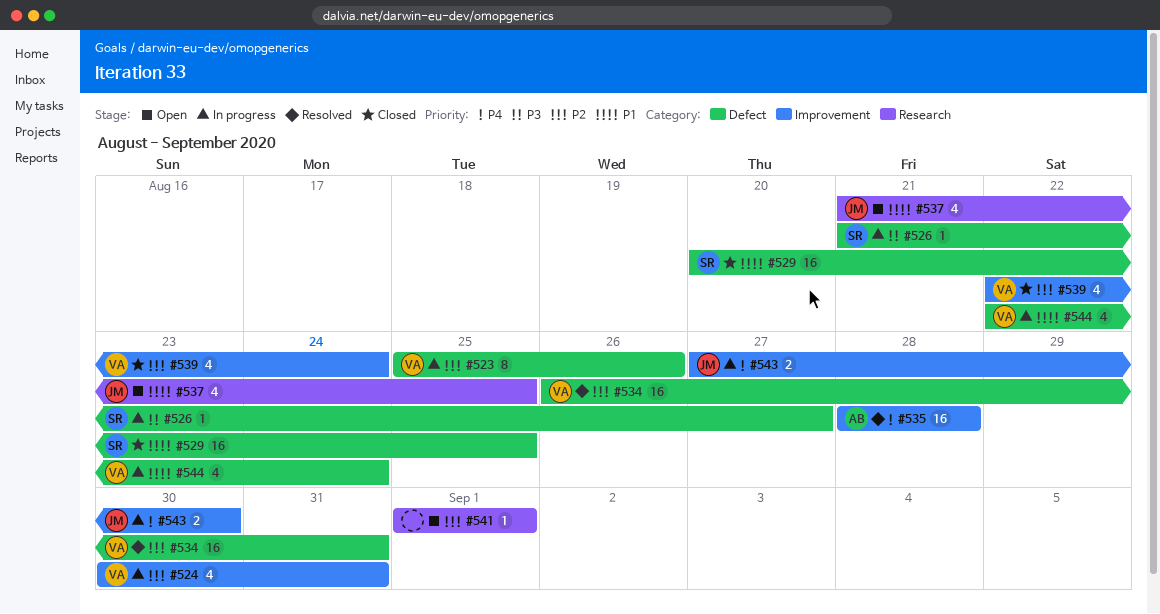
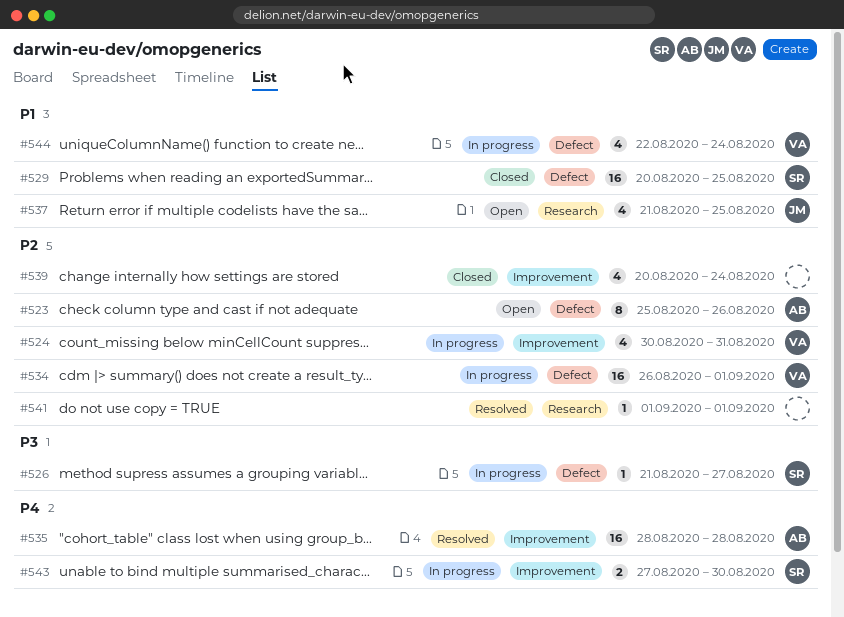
#523, status: In progress -> Open
#523, owner: VA -> AB
#534, status: Resolved -> In progress
#534, due: Aug 31 -> Sep 1
#539, owner: VA -> none
#539, start: Aug 22 -> Aug 20
#541, status: Open -> Resolved
#543, owner: JM -> SR

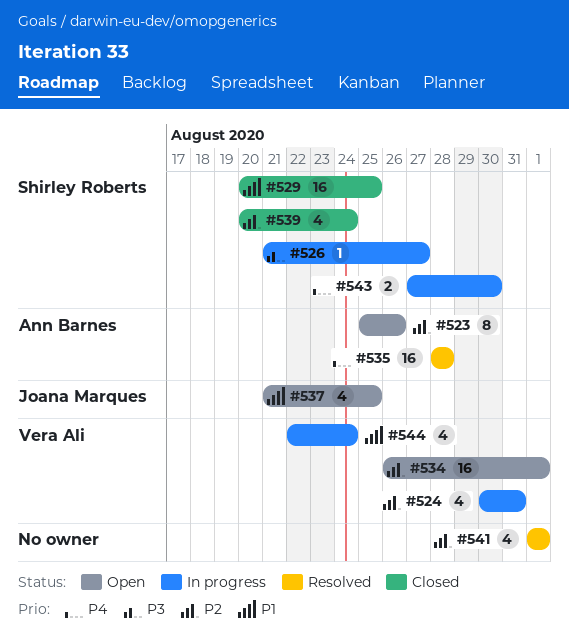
#534, status: In progress -> Open
#539, owner: none -> Shirley Roberts
#541, estimate: 1 -> 4

